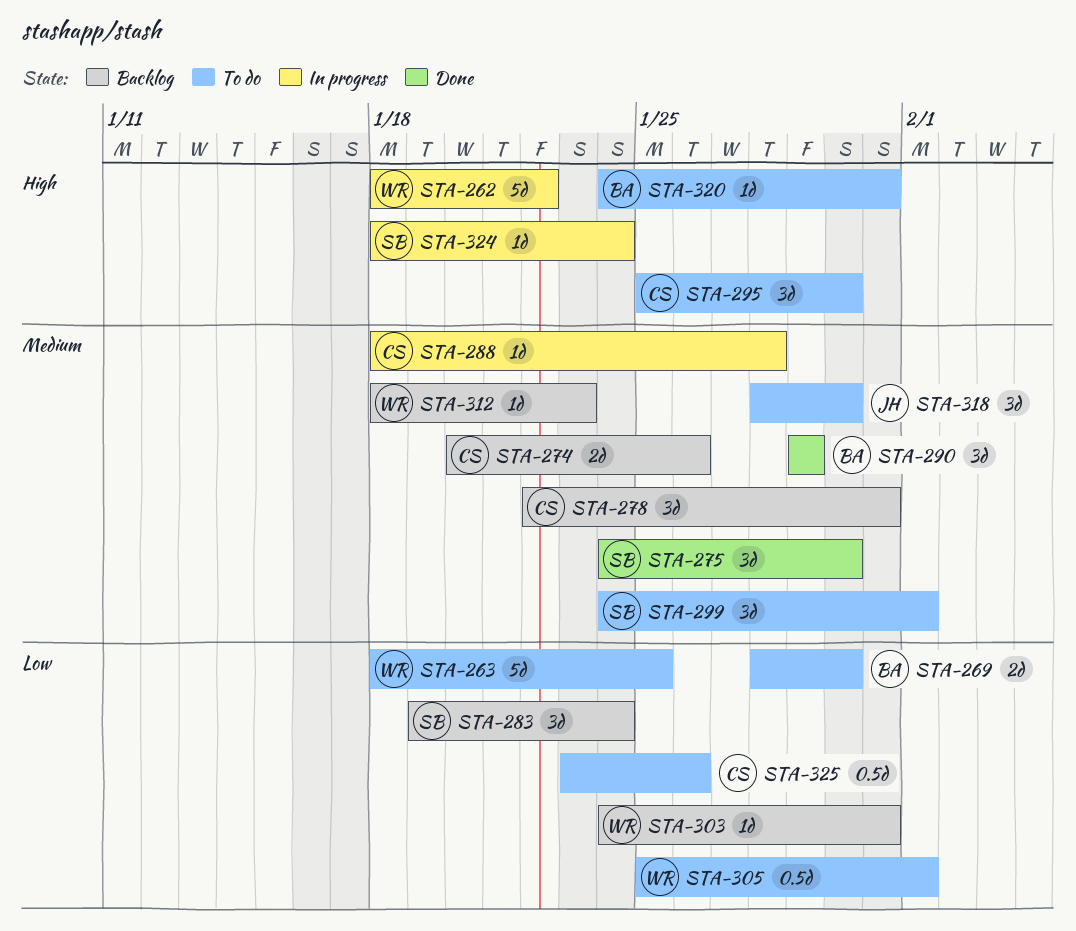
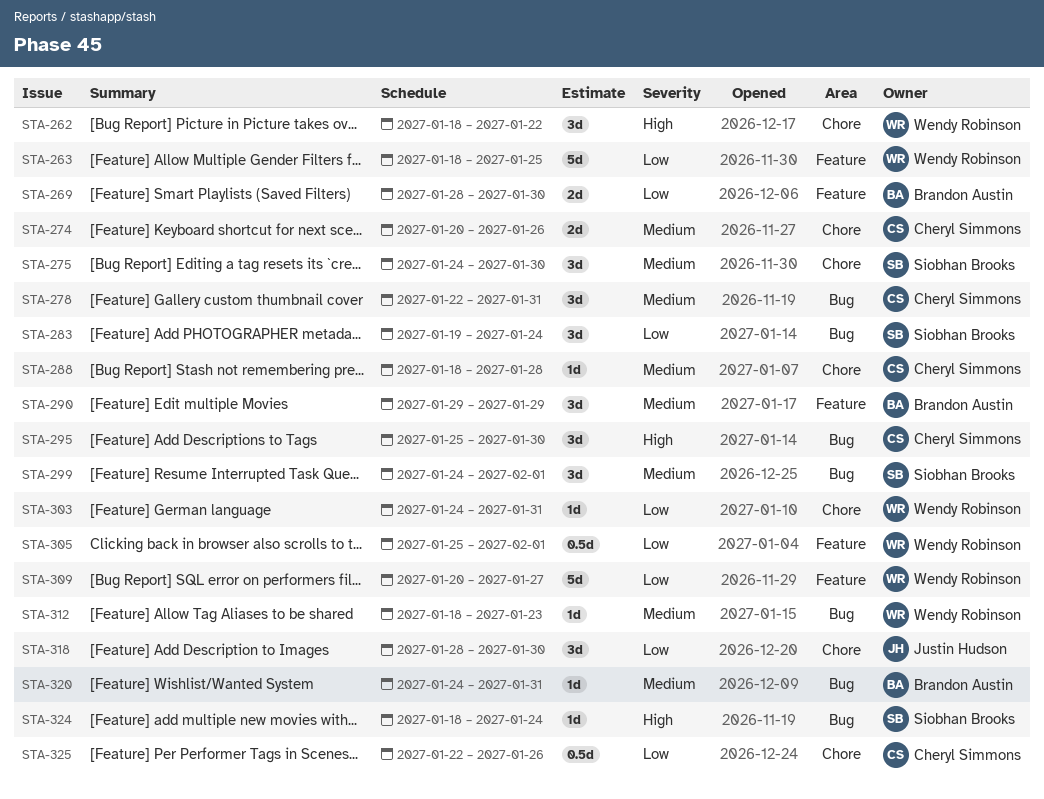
STA-262, estimate: 5d -> 3d
STA-309: none -> present
STA-318, priority: Medium -> Low
STA-320, priority: High -> Medium
STA-325, start: Jan 23 -> Jan 22

